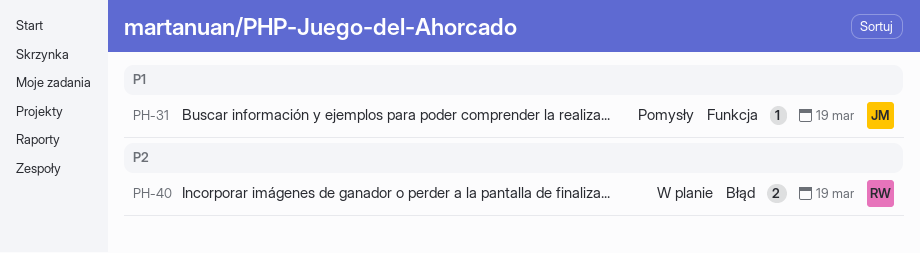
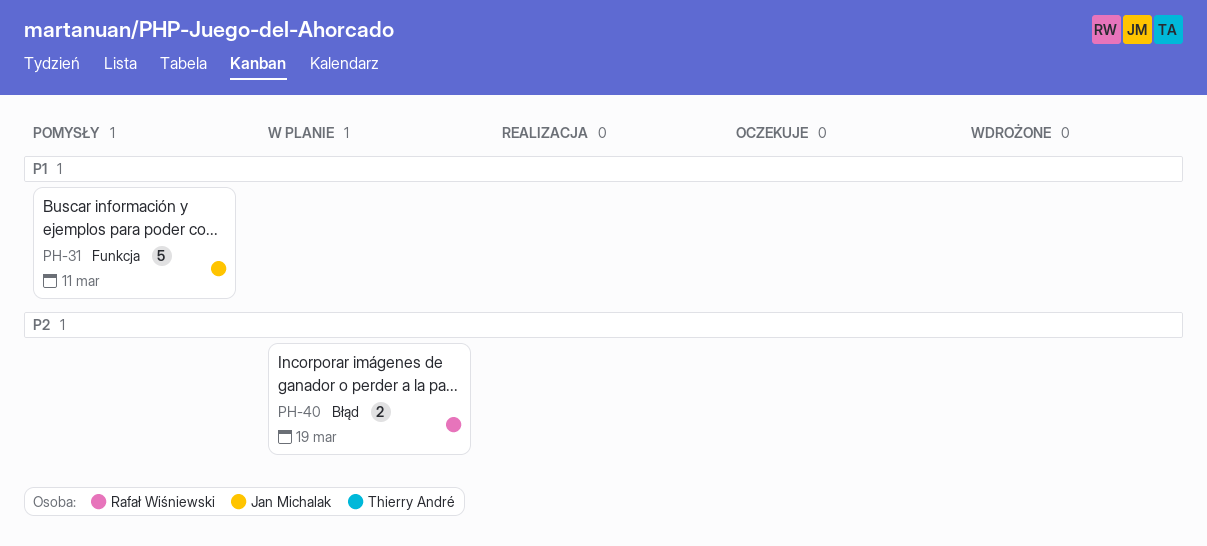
PH-31, estimate: 1 -> 5
PH-31, due: Mar 19 -> Mar 11

